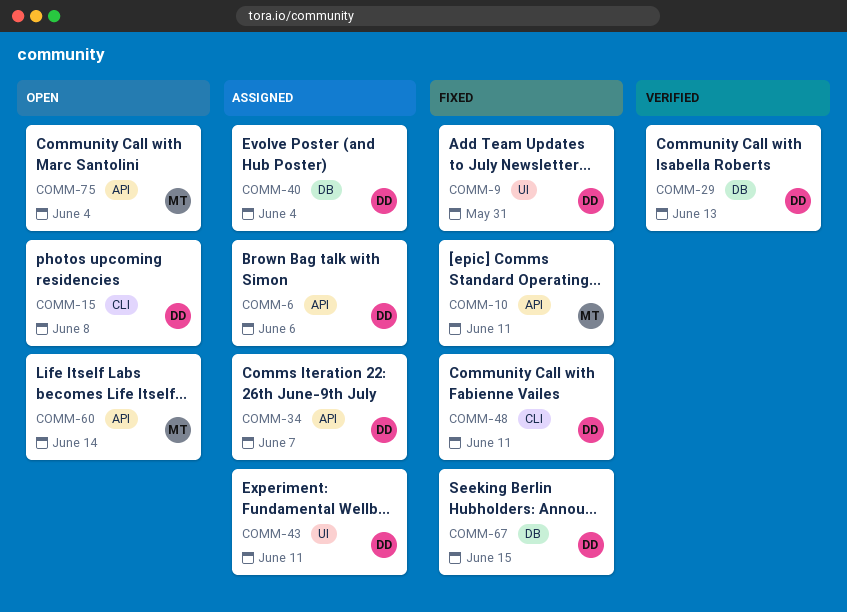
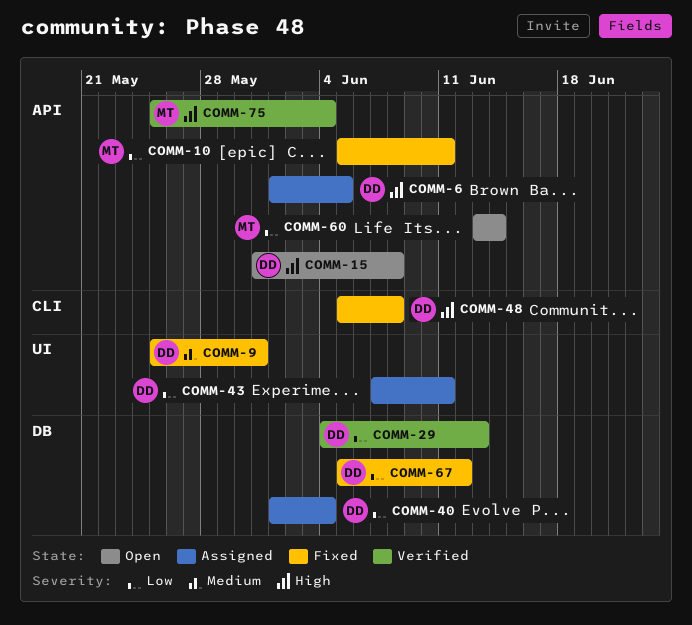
COMM-6, due: Jun 6 -> Jun 5
COMM-15, label: CLI -> API
COMM-34: present -> none
COMM-48, due: Jun 11 -> Jun 8
COMM-67, due: Jun 15 -> Jun 12
COMM-75, status: Open -> Verified

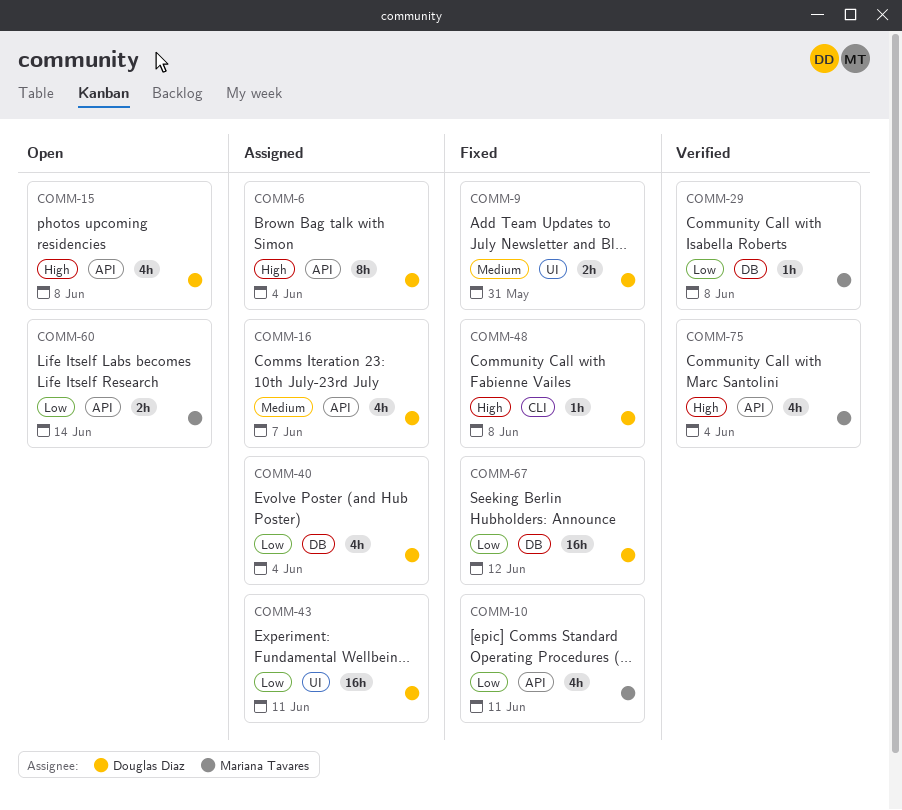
COMM-6, due: Jun 5 -> Jun 4
COMM-16: none -> present
COMM-29, owner: Douglas Diaz -> Mariana Tavares
COMM-29, due: Jun 13 -> Jun 8

